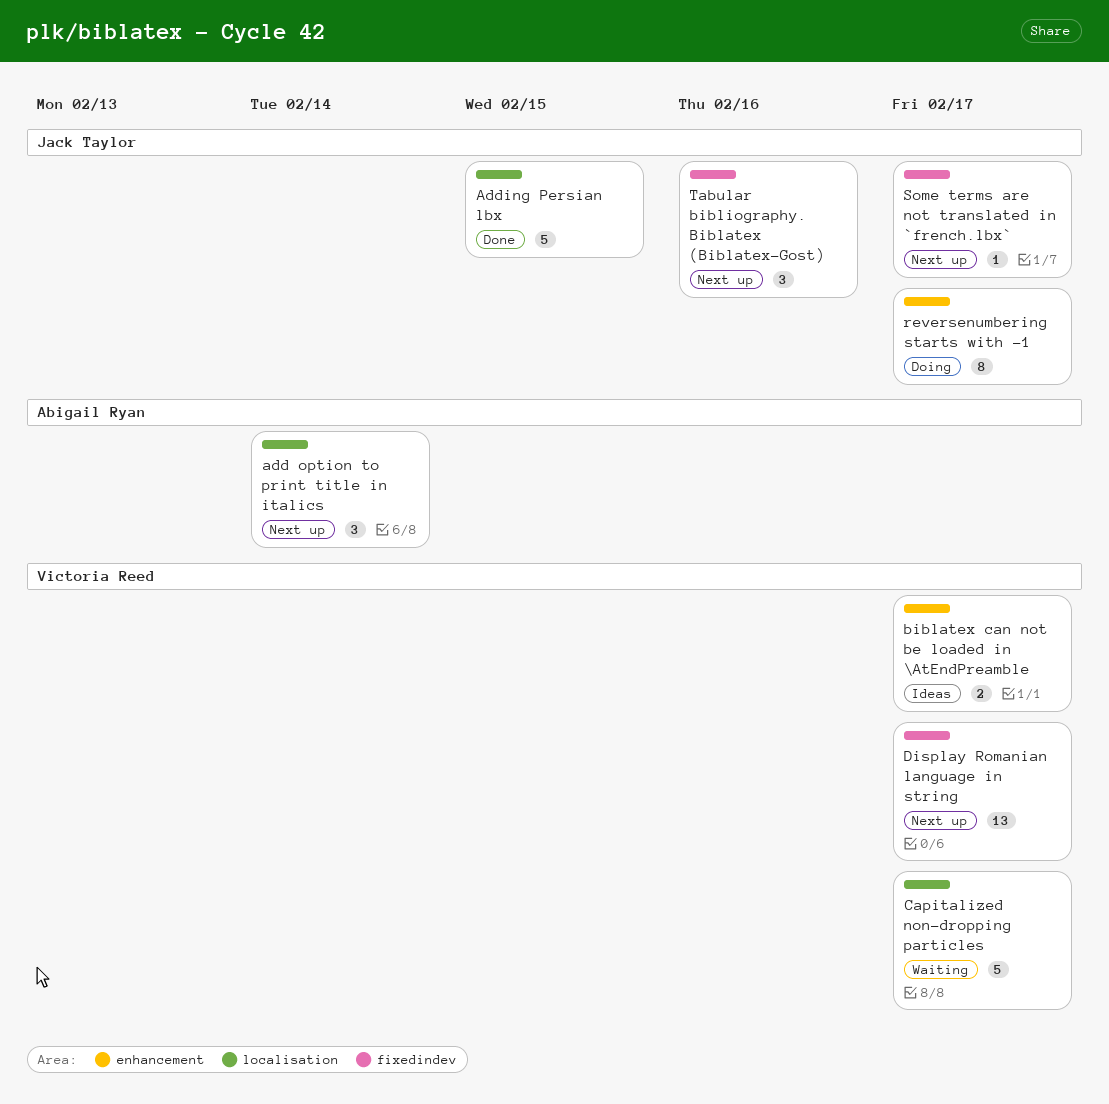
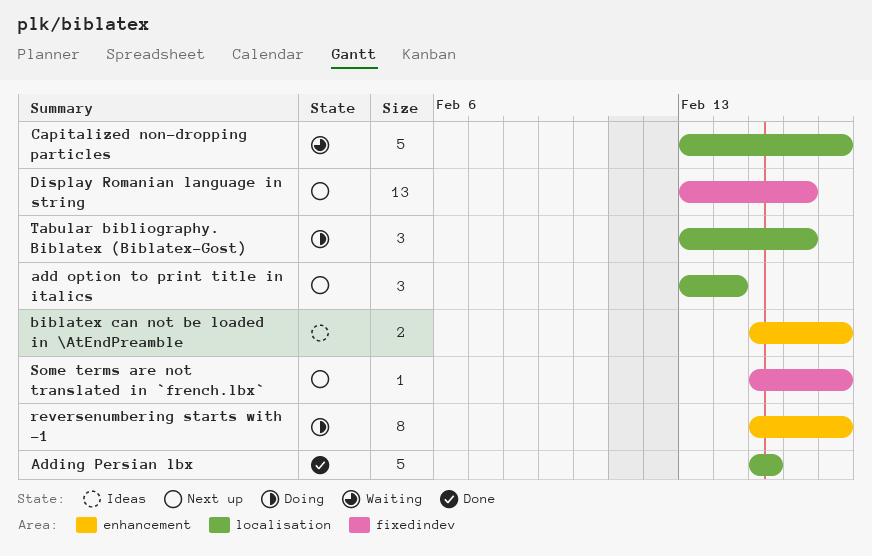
Display Romanian language in string, due: Feb 17 -> Feb 16
Tabular bibliography. Biblatex (Biblatex-Gost), status: Next up -> Doing
Tabular bibliography. Biblatex (Biblatex-Gost), label: fixedindev -> localisation

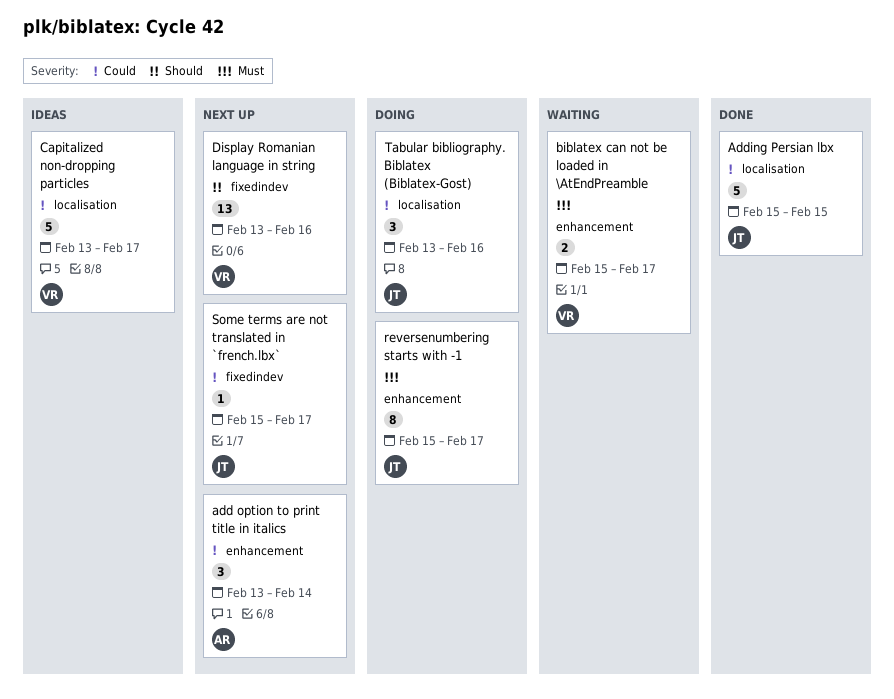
add option to print title in italics, label: localisation -> enhancement
biblatex can not be loaded in \AtEndPreamble, status: Ideas -> Waiting
Capitalized non-dropping particles, status: Waiting -> Ideas

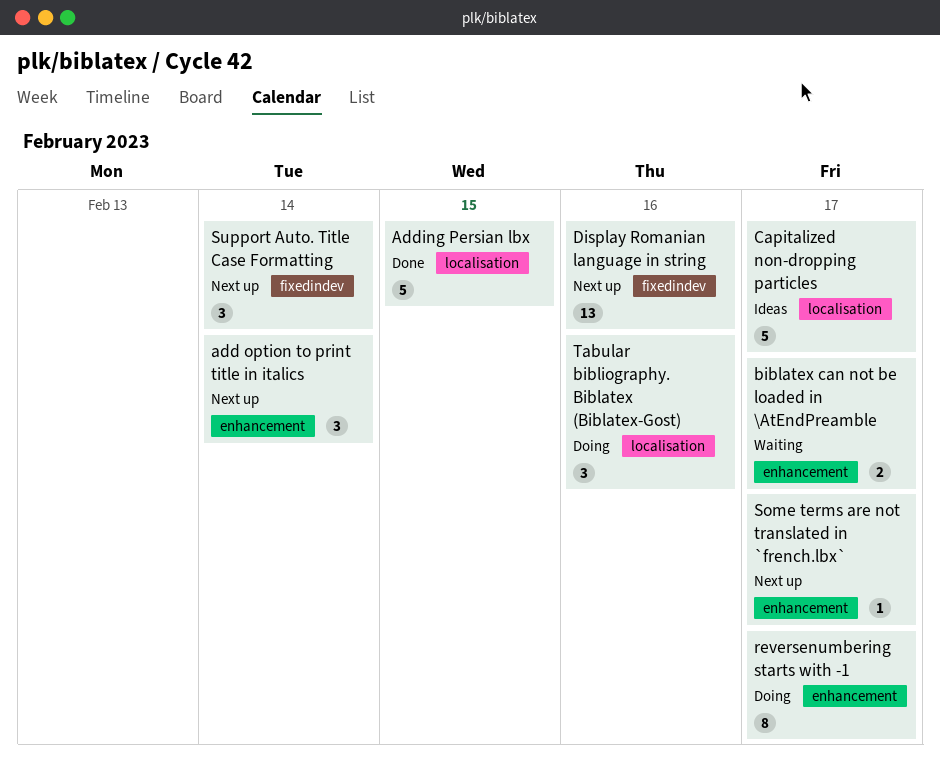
Some terms are not translated in `french.lbx`, label: fixedindev -> enhancement
Support Auto. Title Case Formatting: none -> present

